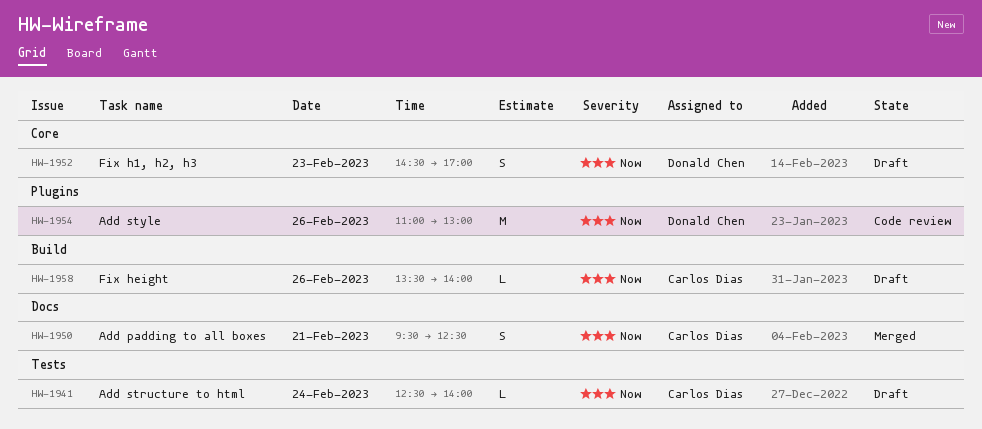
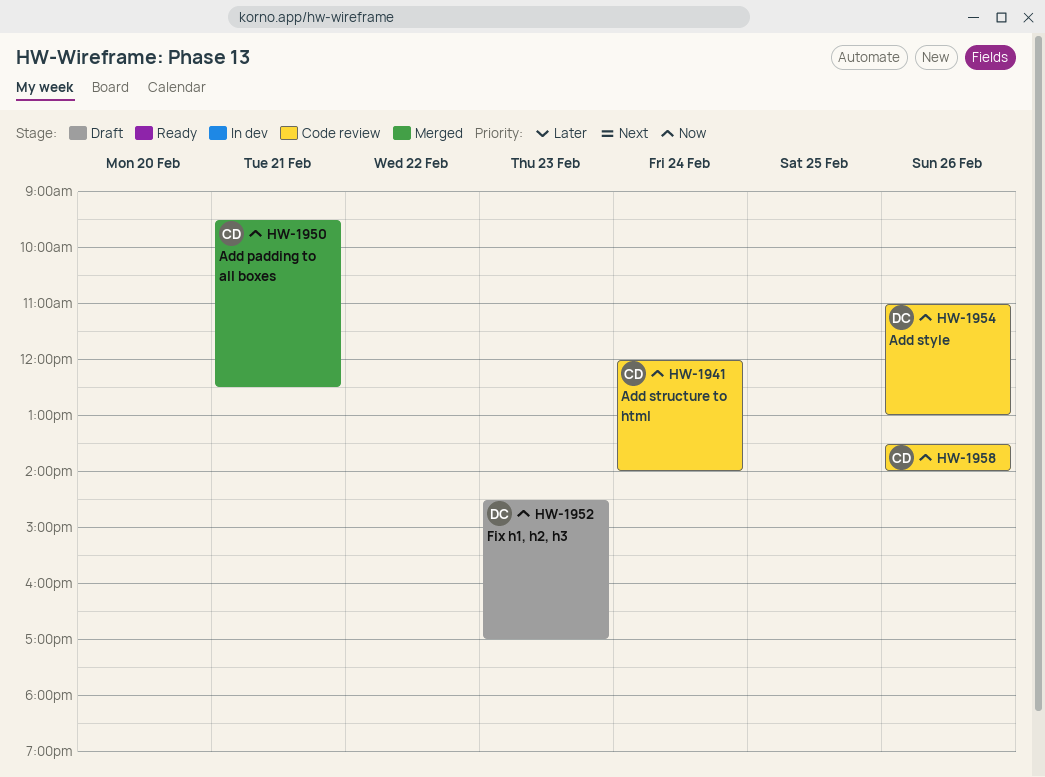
HW-1941, status: Draft -> Code review
HW-1941, begins: 12:30 -> 12:00
HW-1958, status: Draft -> Code review

